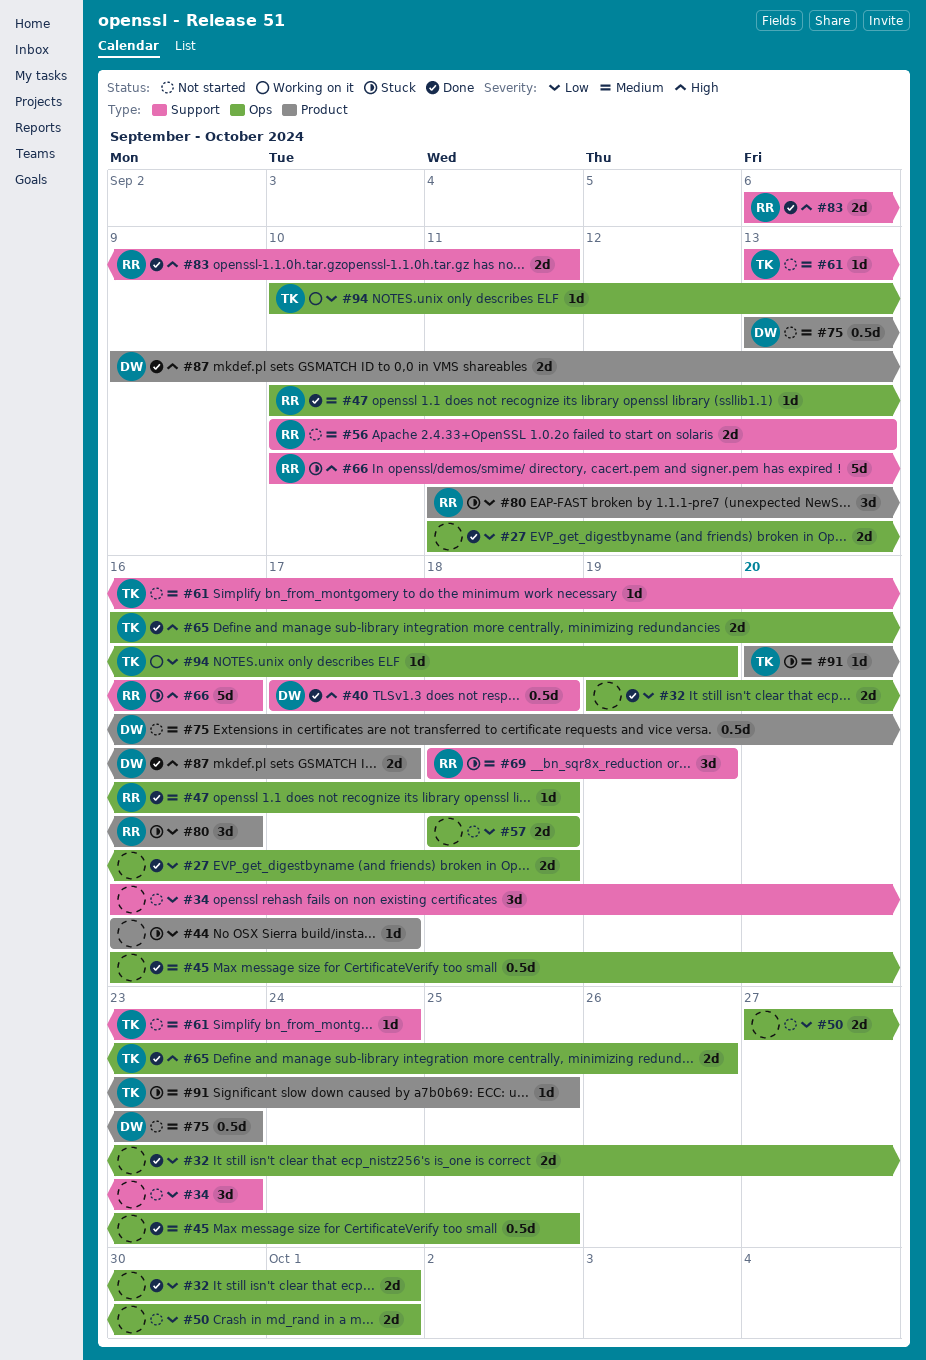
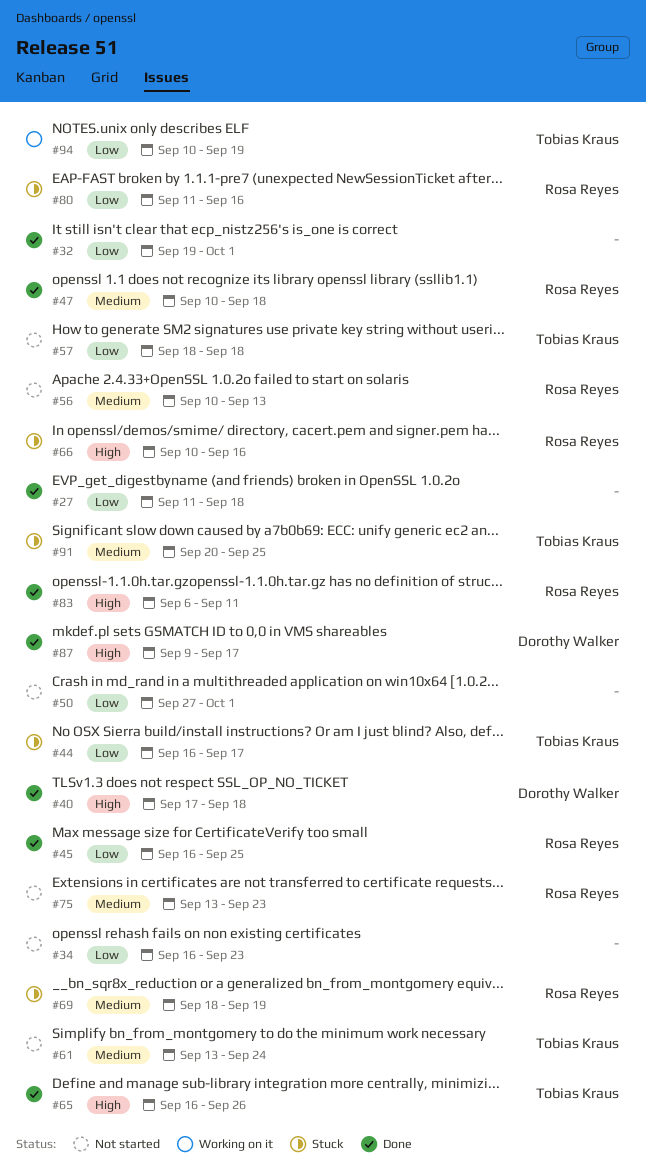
#44, owner: none -> Tobias Kraus
#45, owner: none -> Rosa Reyes
#45, priority: Medium -> Low
#57, owner: none -> Tobias Kraus
#75, owner: Dorothy Walker -> Rosa Reyes

